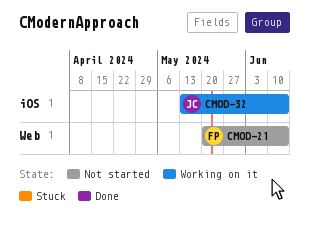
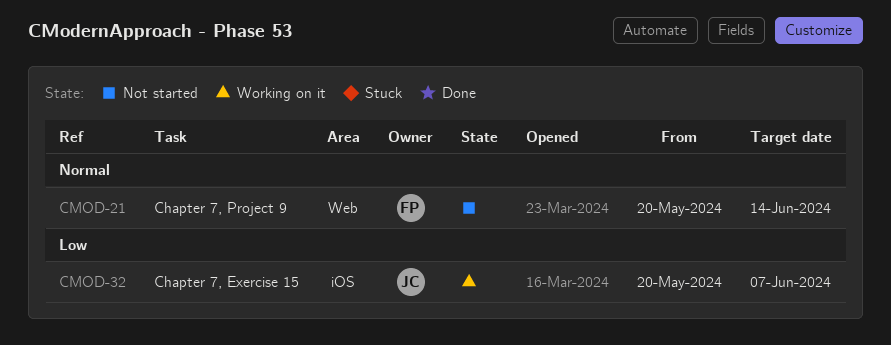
CMOD-32, start: May 13 -> May 20
CMOD-32, due: Jun 14 -> Jun 7

